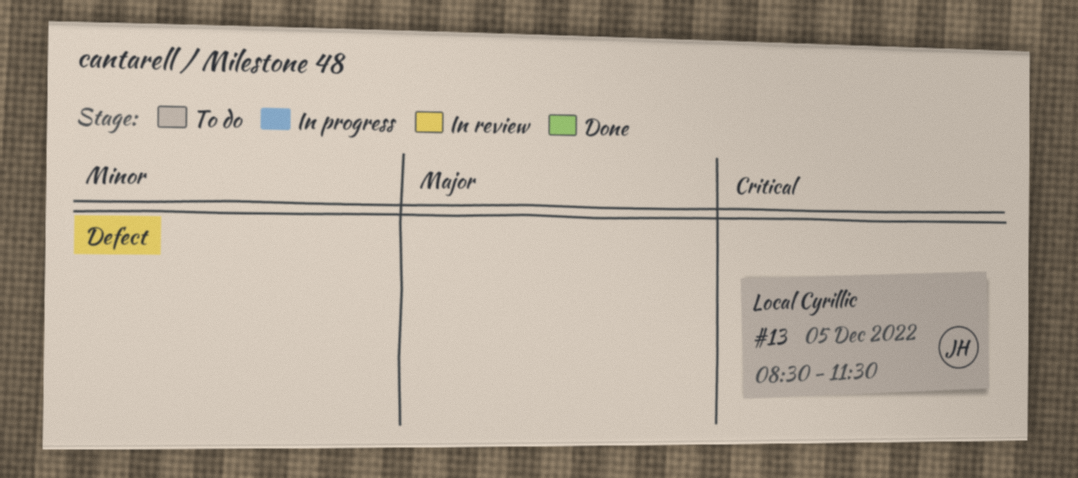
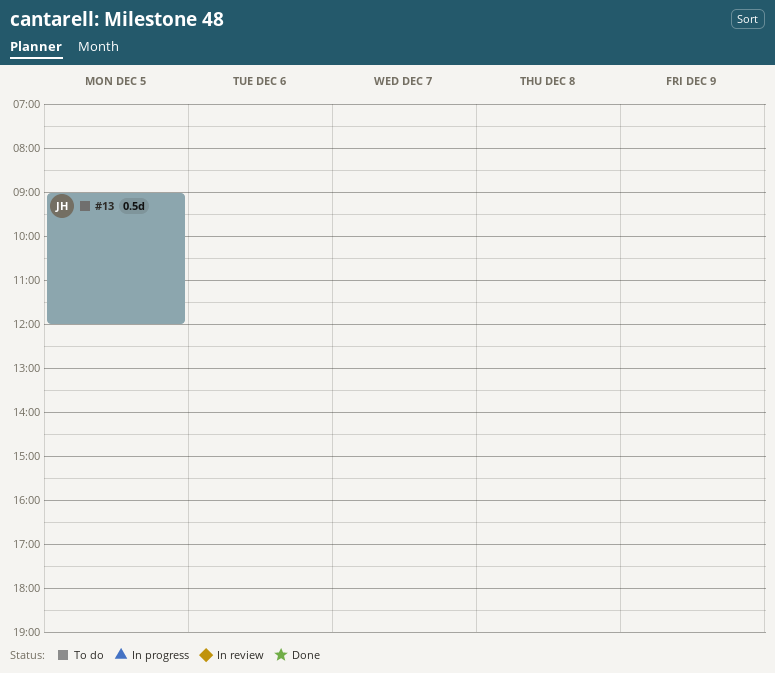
#13, begins: 08:30 -> 09:00
#13, ends: 11:30 -> 12:00

